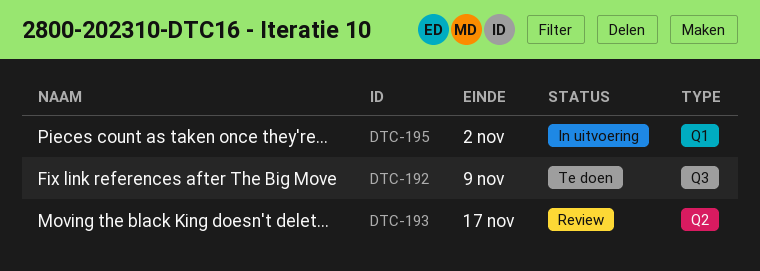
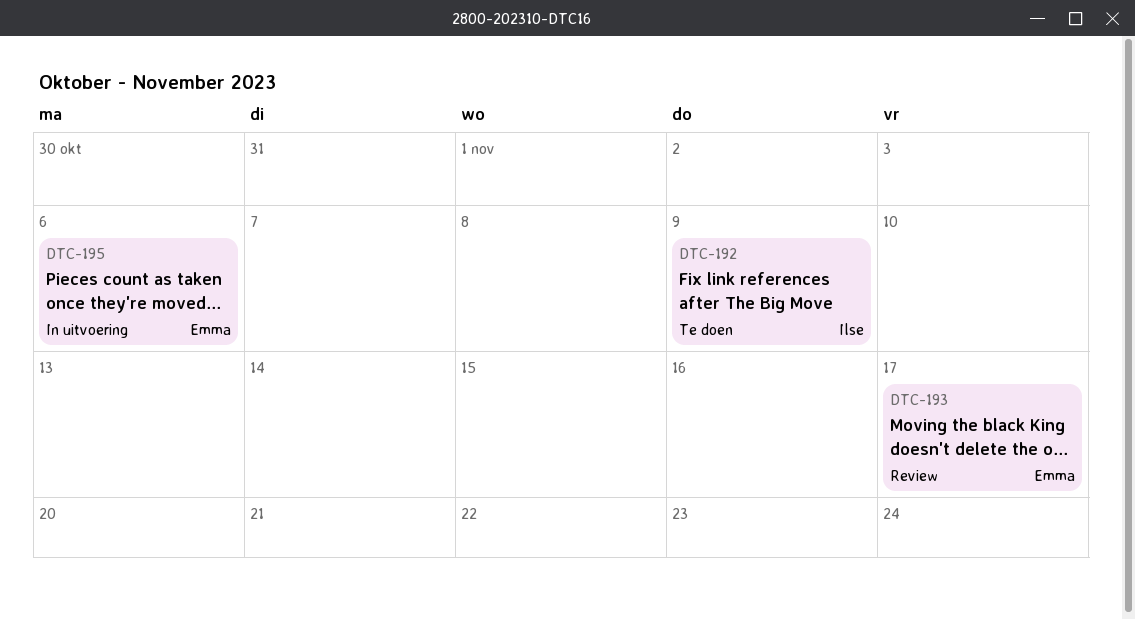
DTC-195, due: Nov 2 -> Nov 6

